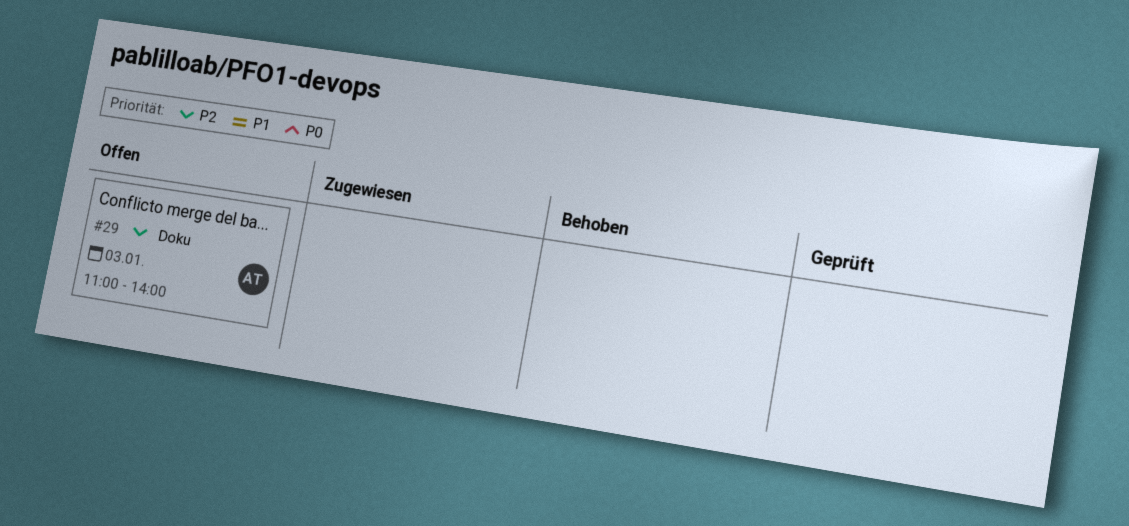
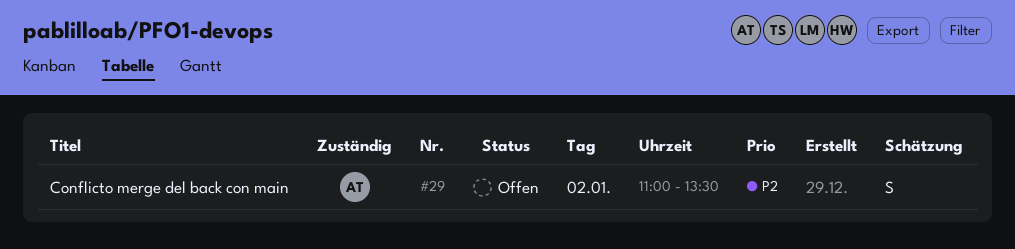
#29, day: Jan 3 -> Jan 2
#29, ends: 14:00 -> 13:30

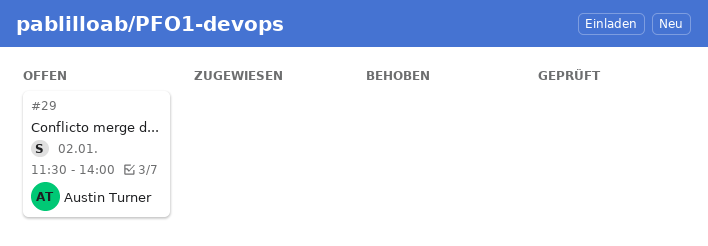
#29, begins: 11:00 -> 11:30
#29, ends: 13:30 -> 14:00

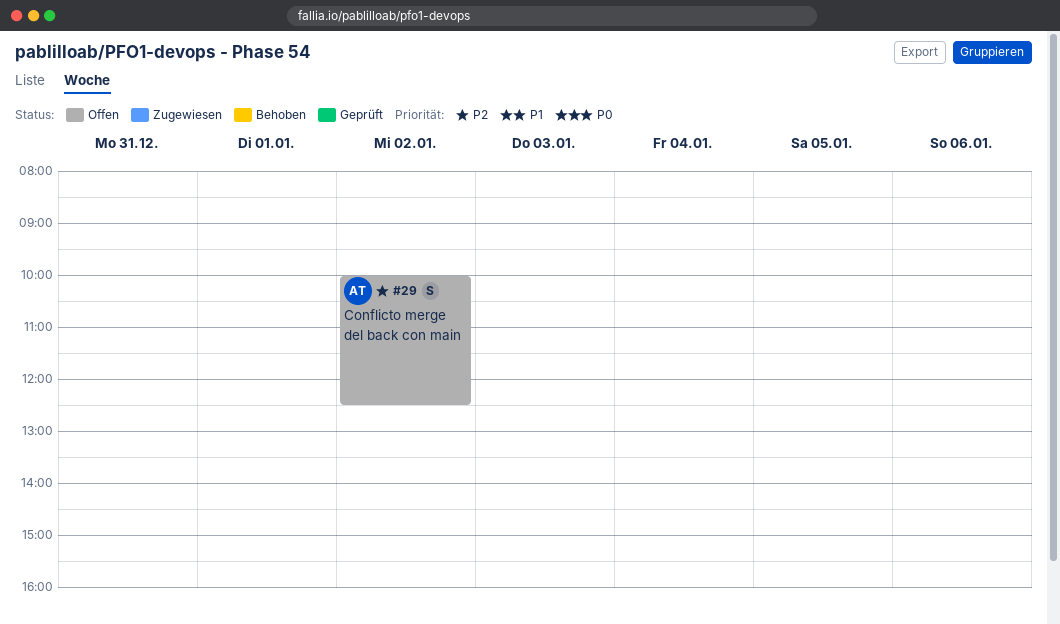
#29, begins: 11:30 -> 10:00
#29, ends: 14:00 -> 12:30

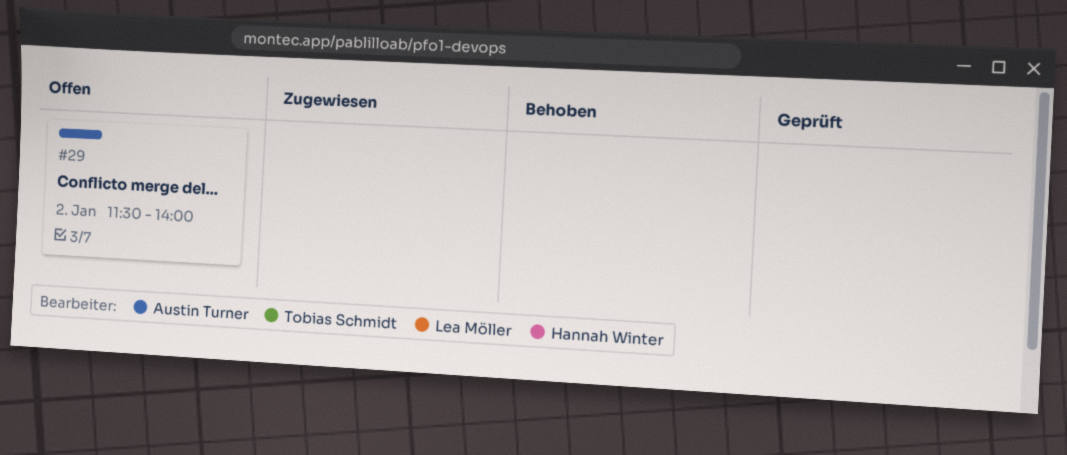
#29, begins: 10:00 -> 11:30
#29, ends: 12:30 -> 14:00

